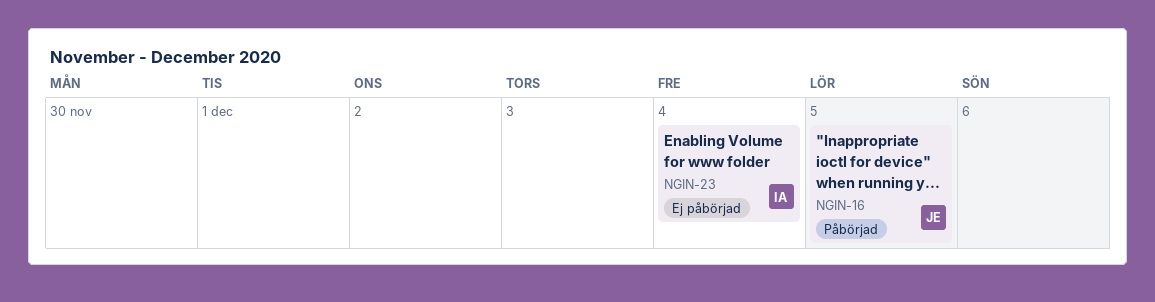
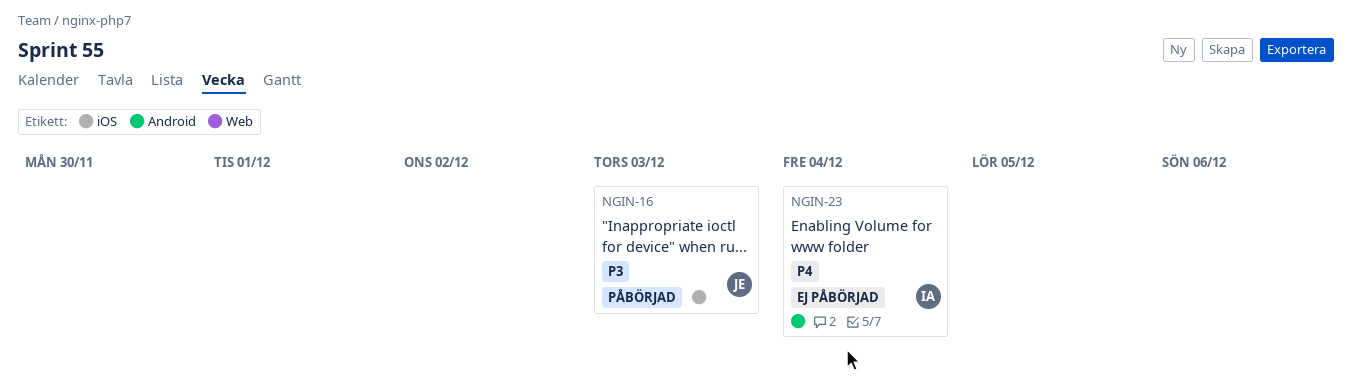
NGIN-16, due: Dec 5 -> Dec 3

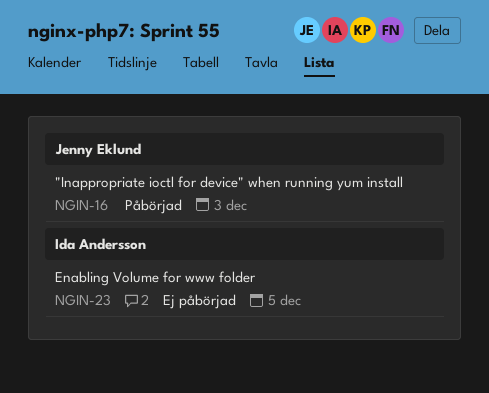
NGIN-23, due: Dec 4 -> Dec 5

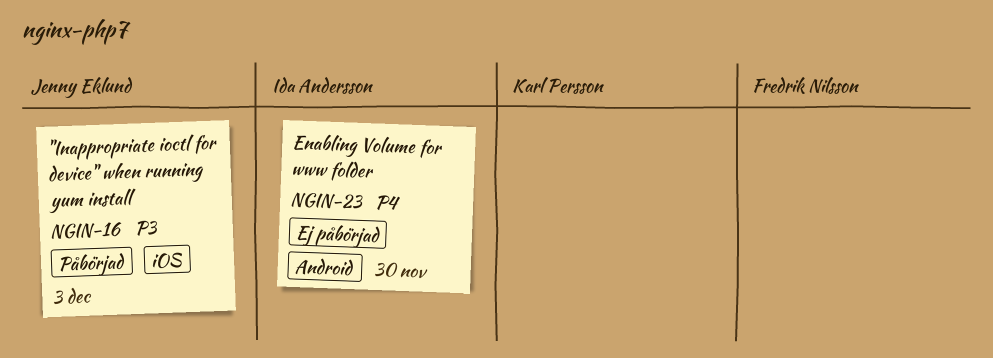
NGIN-23, due: Dec 5 -> Nov 30

